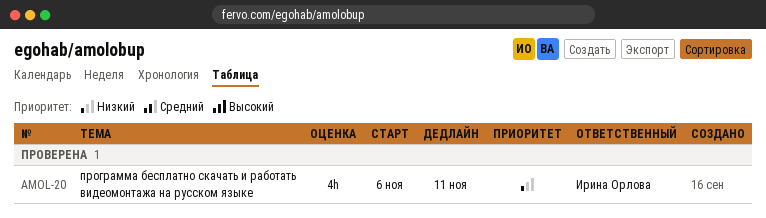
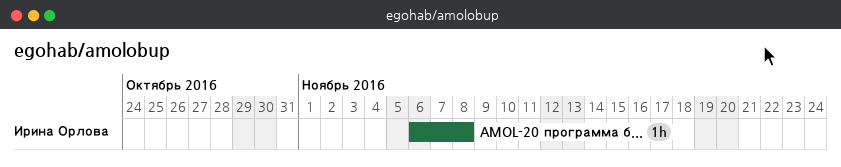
AMOL-20, estimate: 4h -> 1h
AMOL-20, due: Nov 11 -> Nov 8

